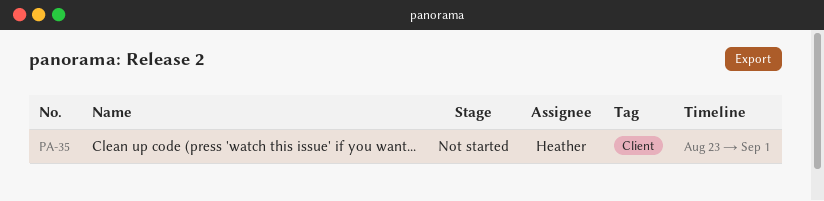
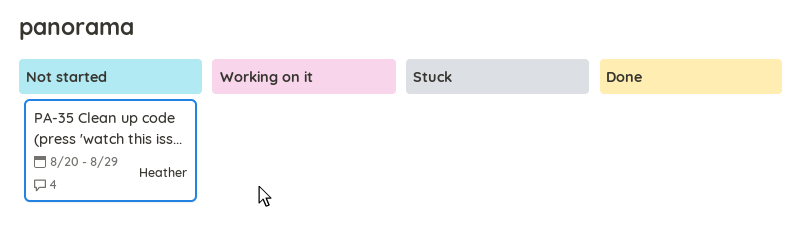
PA-35, start: Aug 23 -> Aug 20
PA-35, due: Sep 1 -> Aug 29

